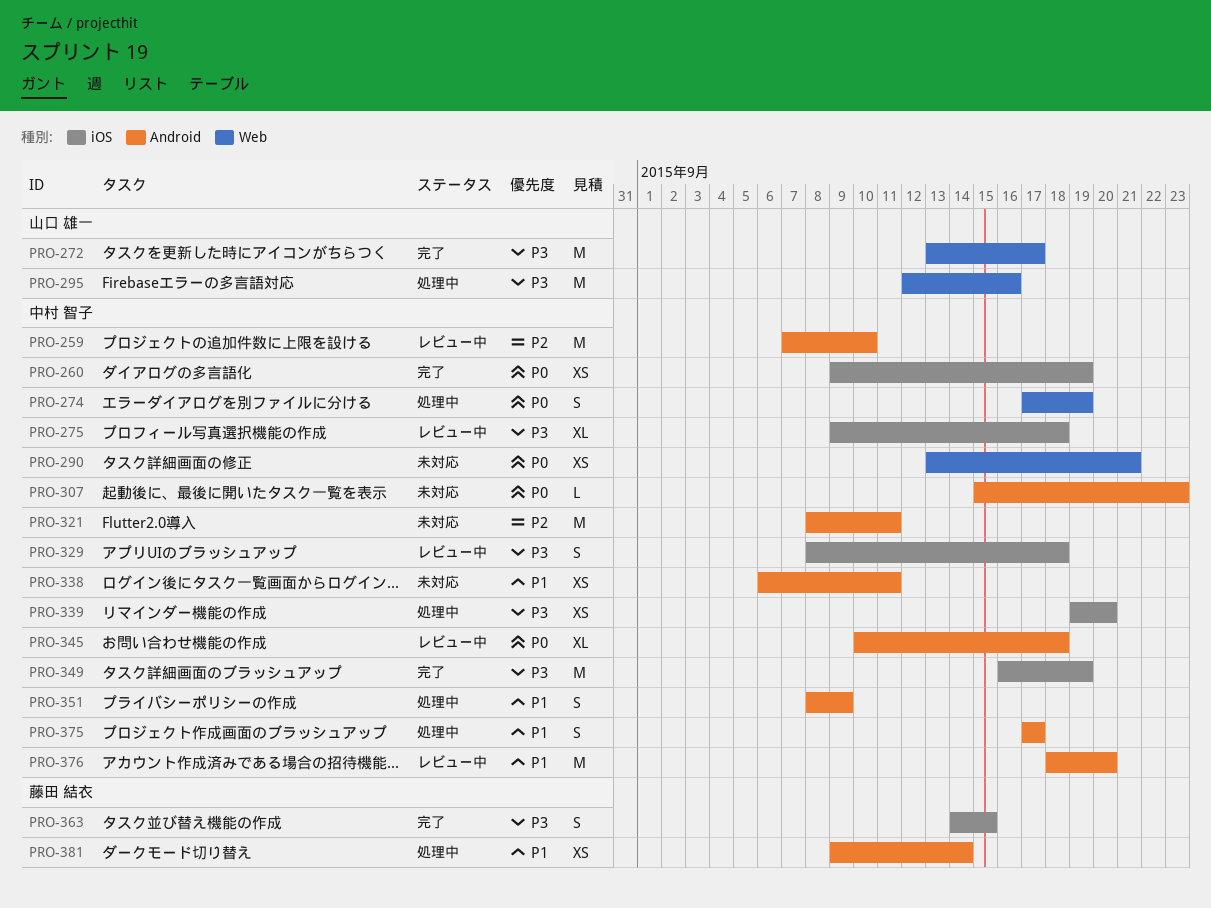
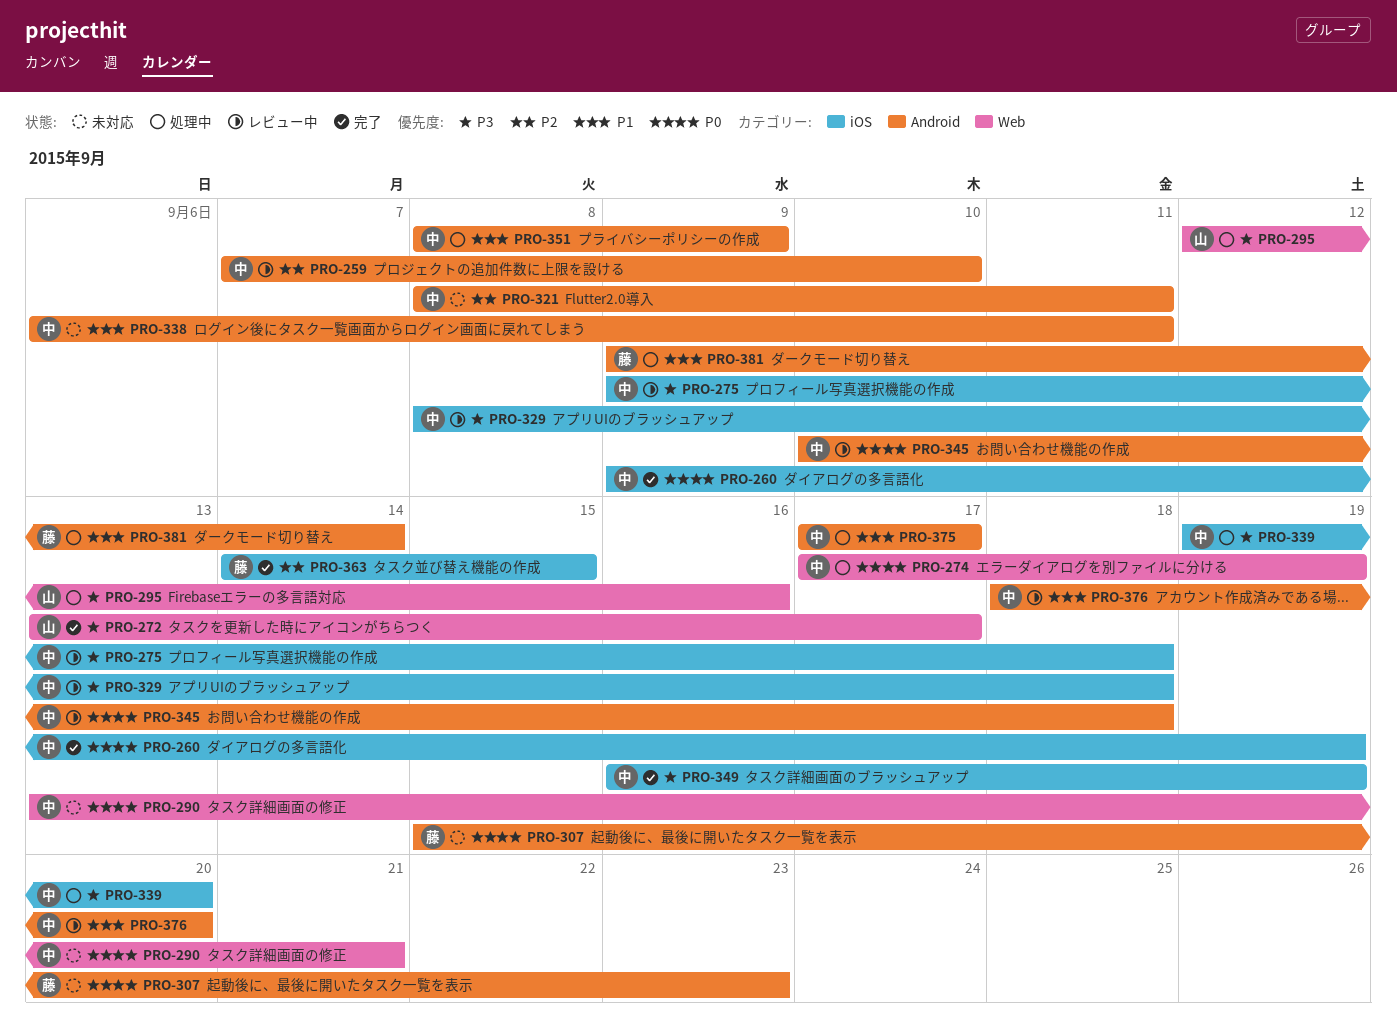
PRO-307, owner: 中村 智子 -> 藤田 結衣
PRO-363, priority: P3 -> P2

